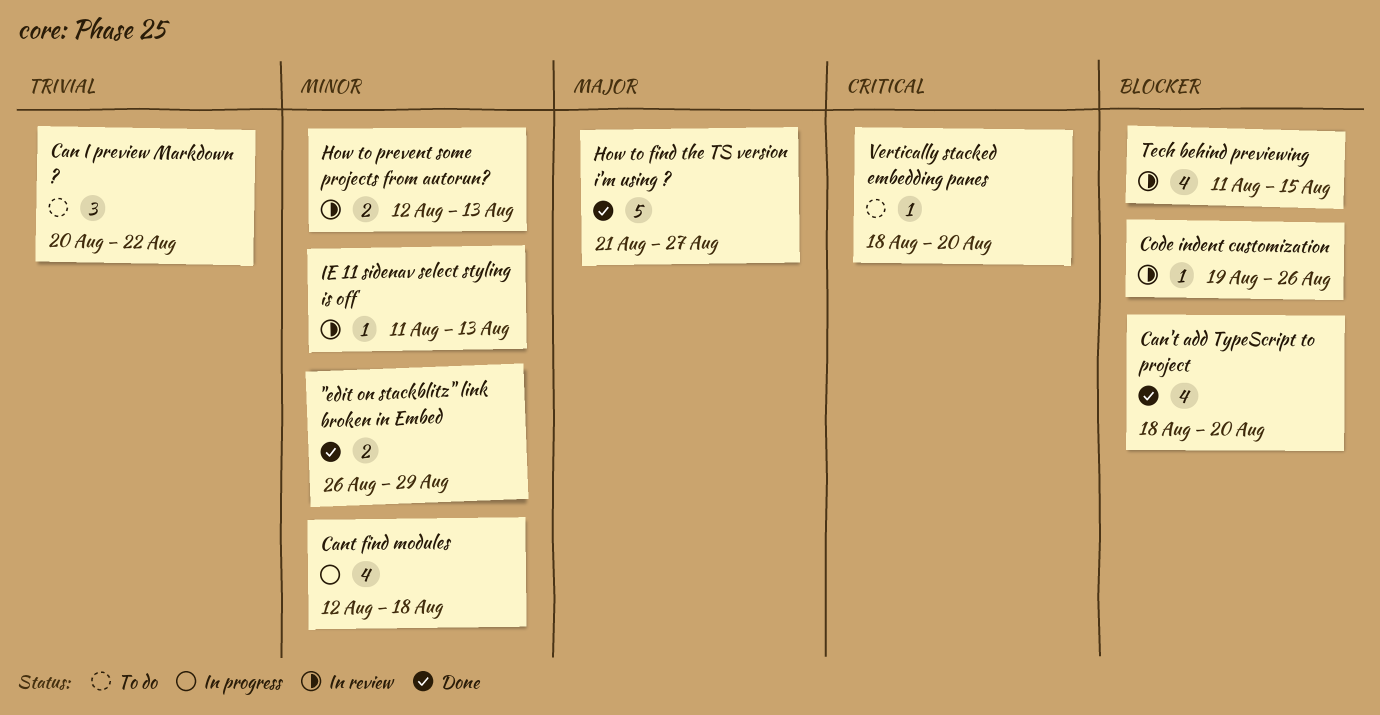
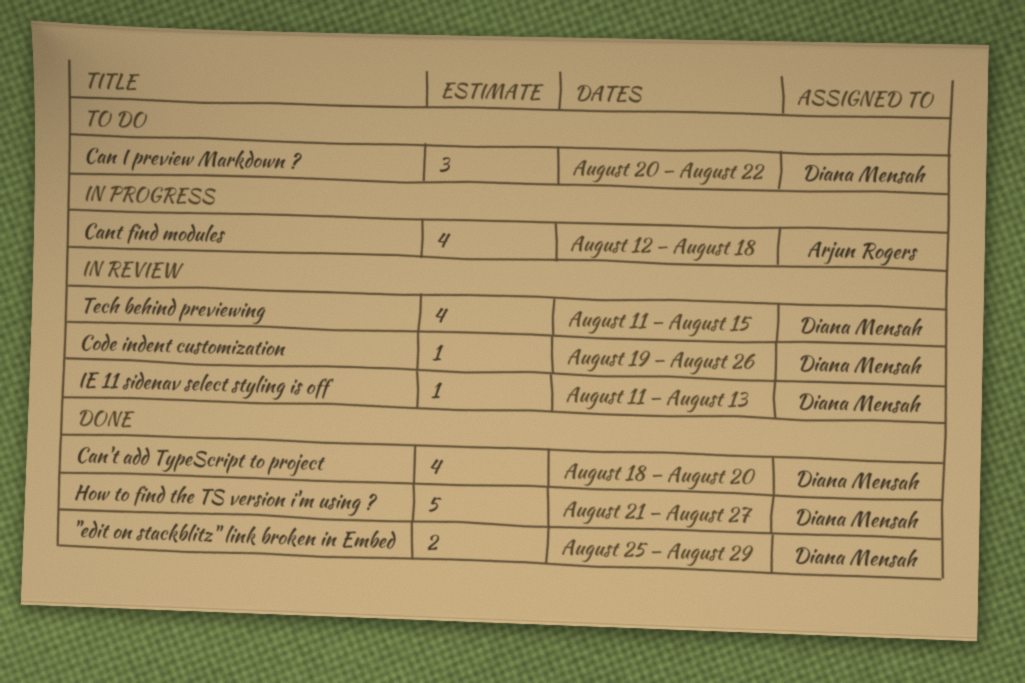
"edit on stackblitz" link broken in Embed, start: Aug 26 -> Aug 25
How to prevent some projects from autorun?: present -> none
Vertically stacked embedding panes: present -> none

